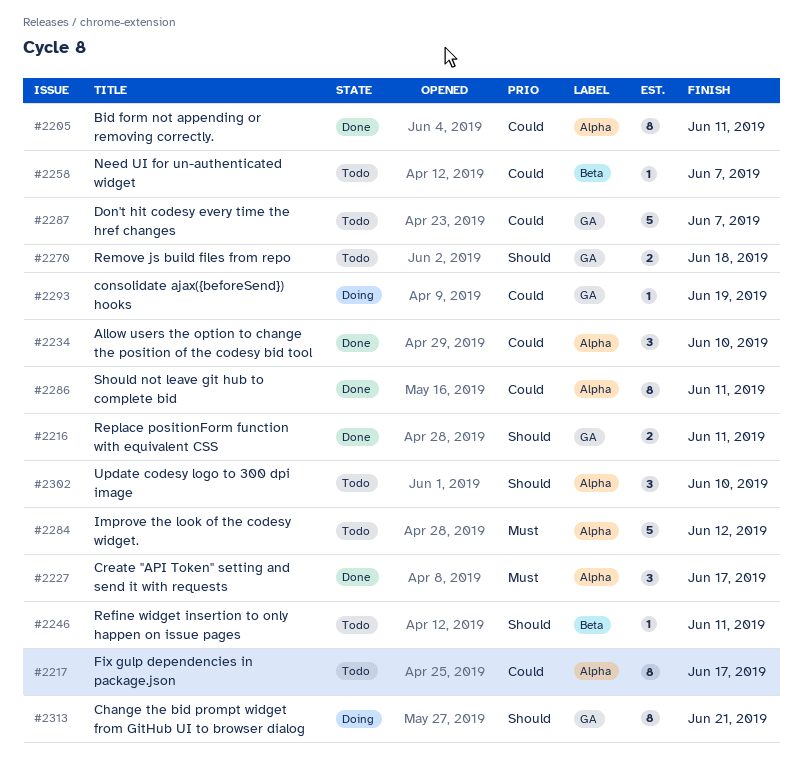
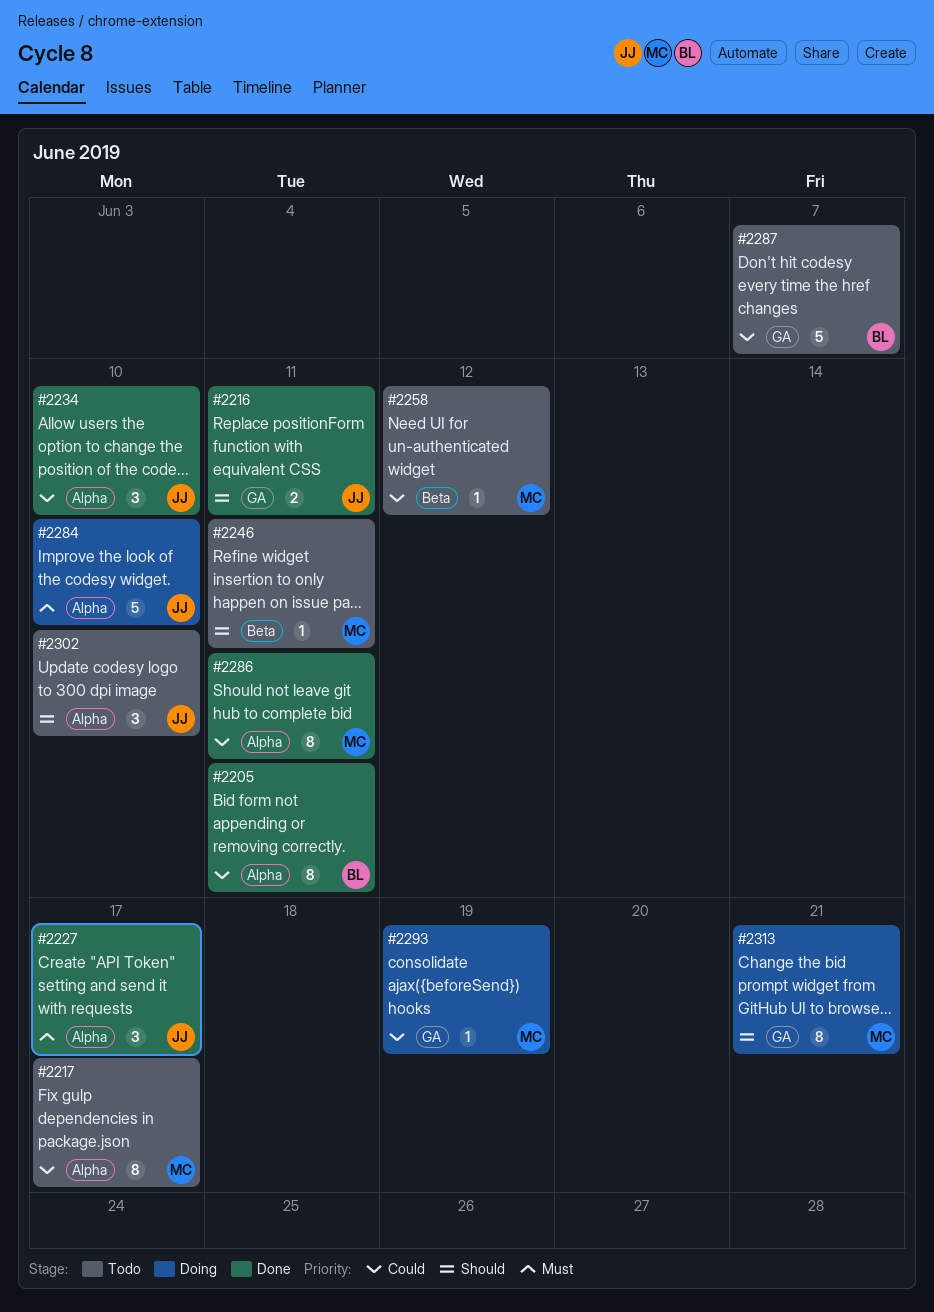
#2258, due: Jun 7 -> Jun 12
#2270: present -> none
#2284, status: Todo -> Doing
#2284, due: Jun 12 -> Jun 10

